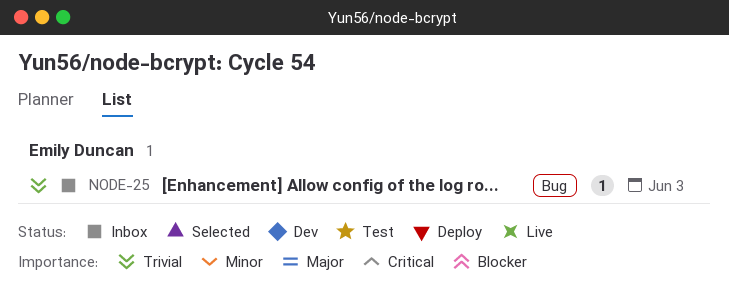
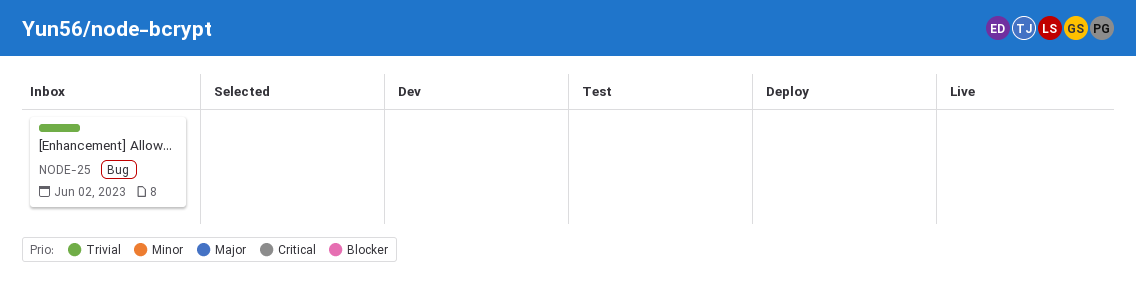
NODE-25, due: Jun 3 -> Jun 2

